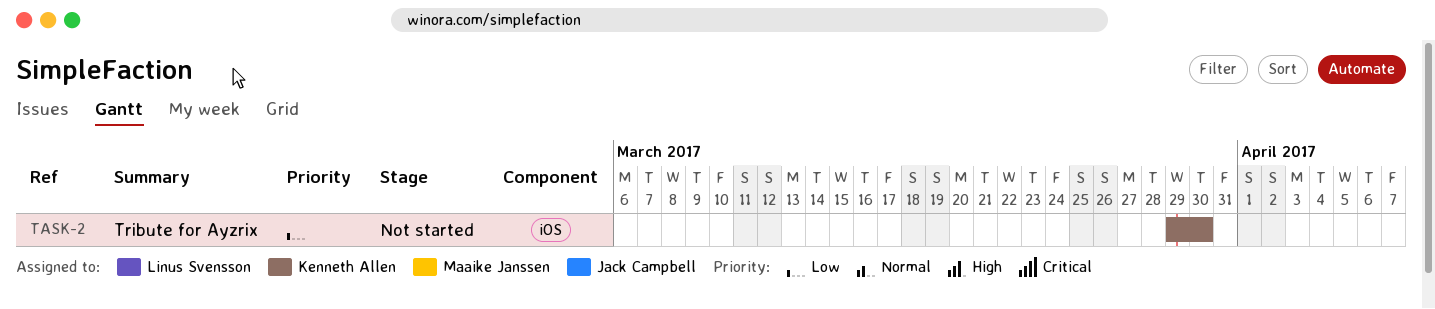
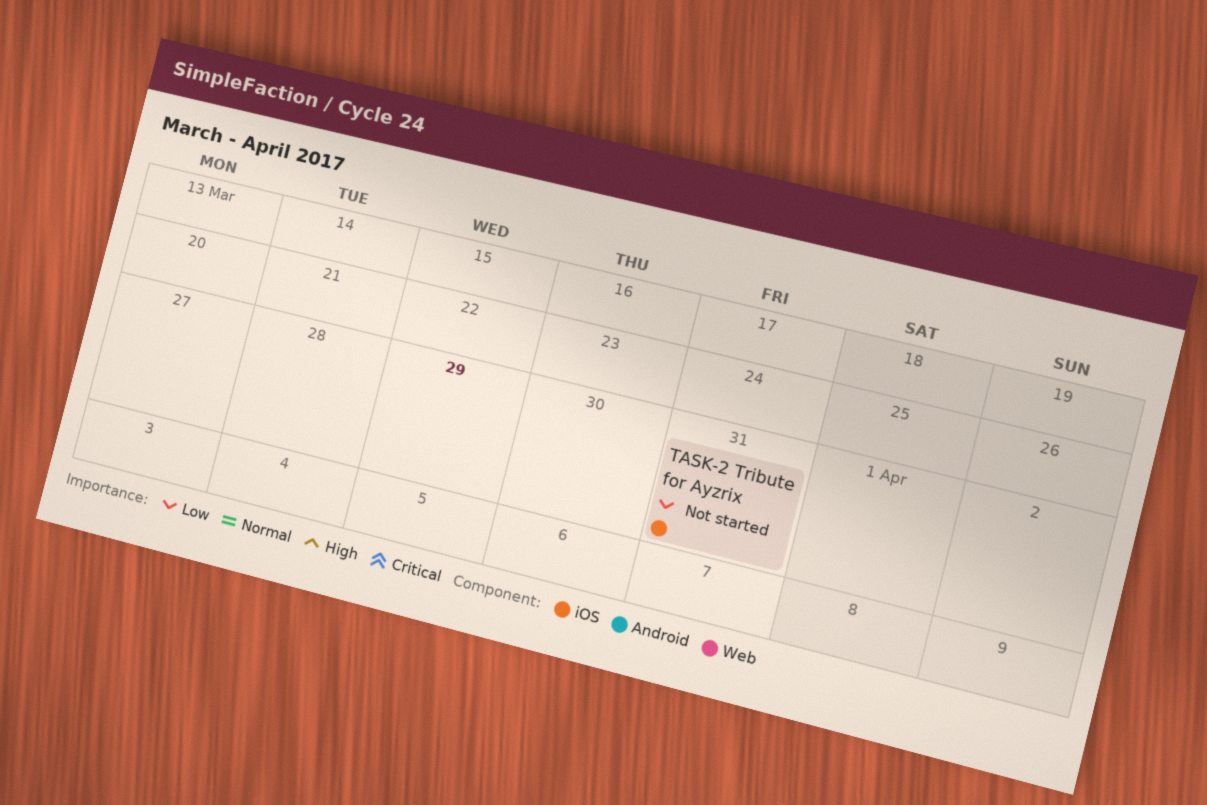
TASK-2, due: Mar 30 -> Mar 31

